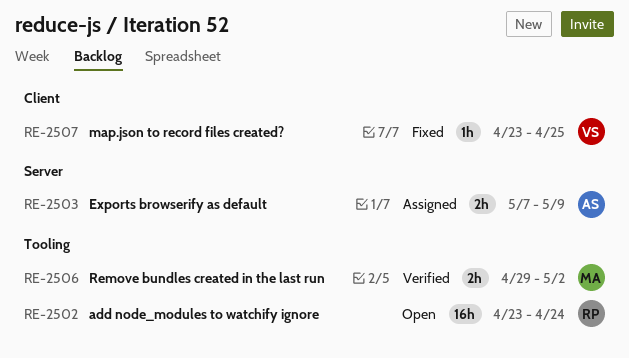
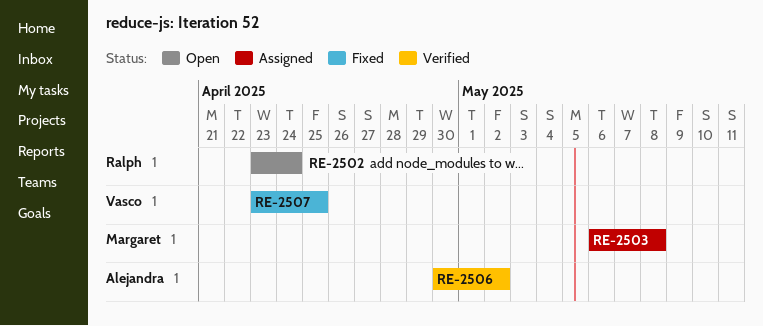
RE-2503, owner: Alejandra -> Margaret
RE-2503, start: May 7 -> May 6
RE-2503, due: May 9 -> May 8
RE-2506, owner: Margaret -> Alejandra
RE-2506, start: Apr 29 -> Apr 30

